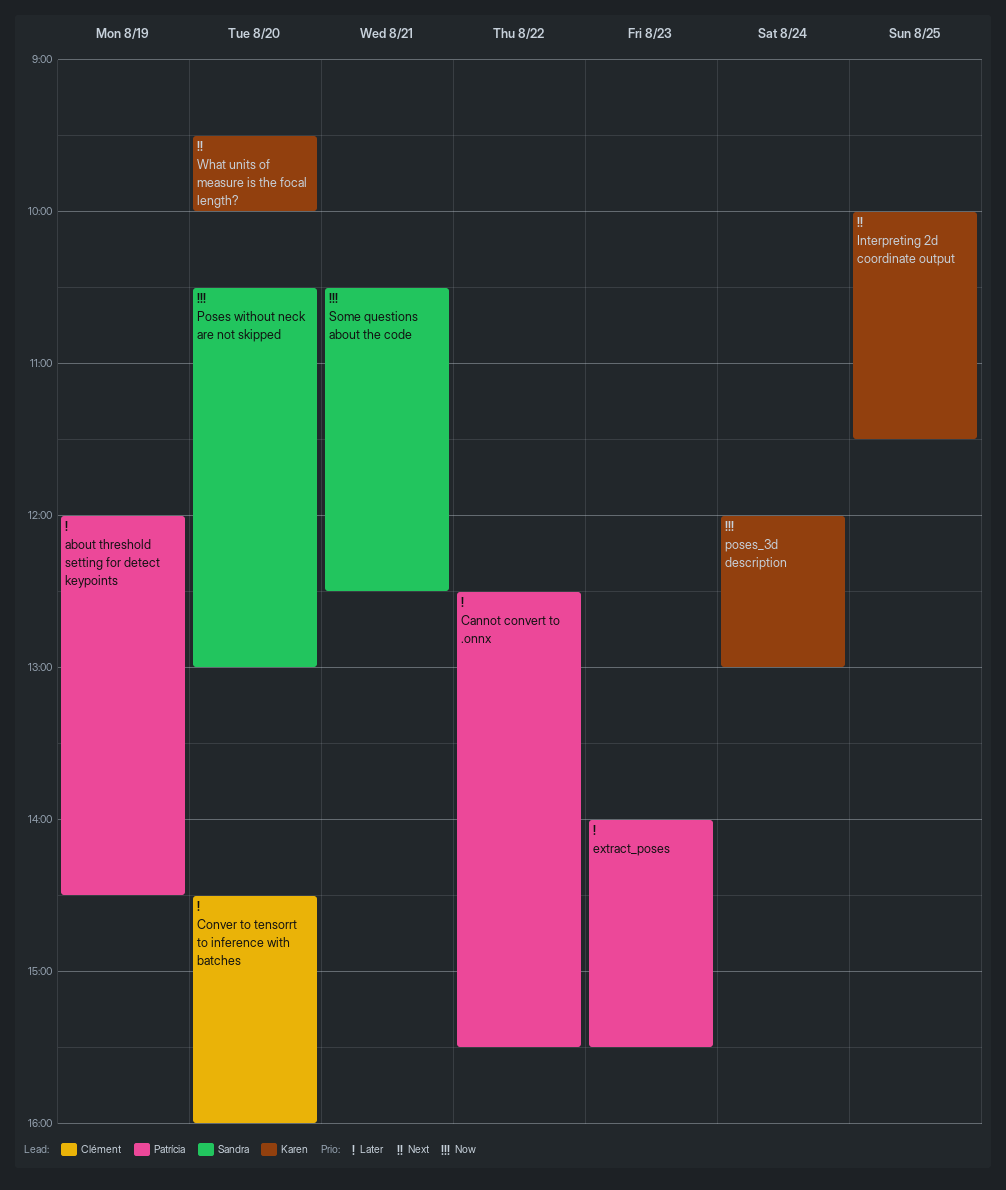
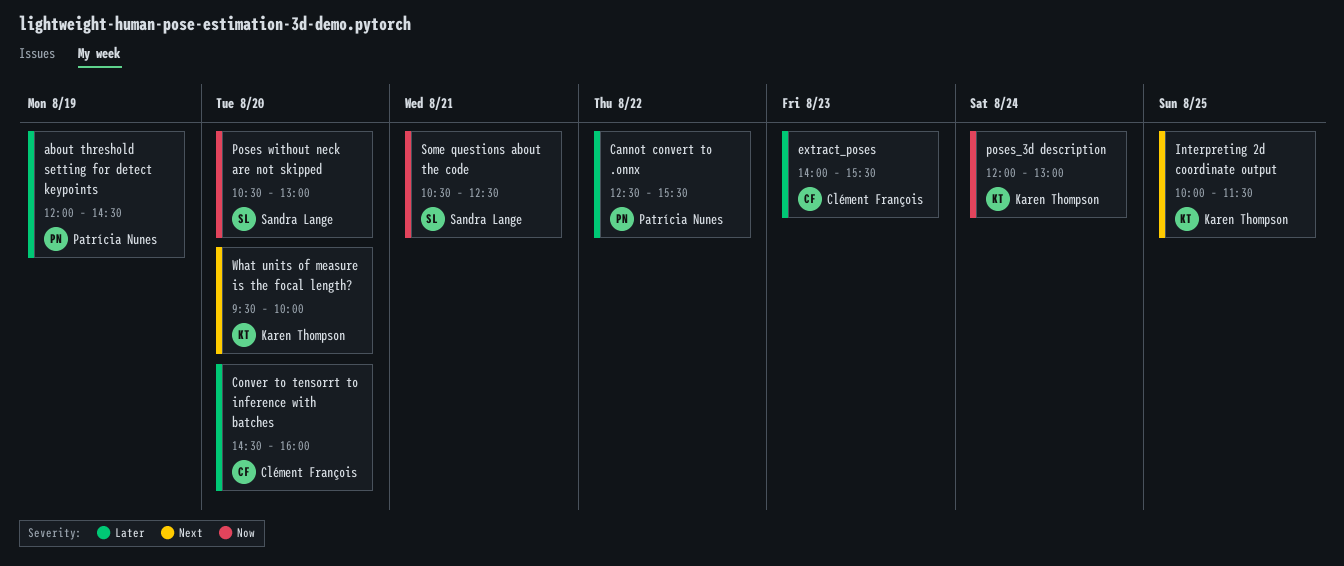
extract_poses, owner: Patrícia Nunes -> Clément François

